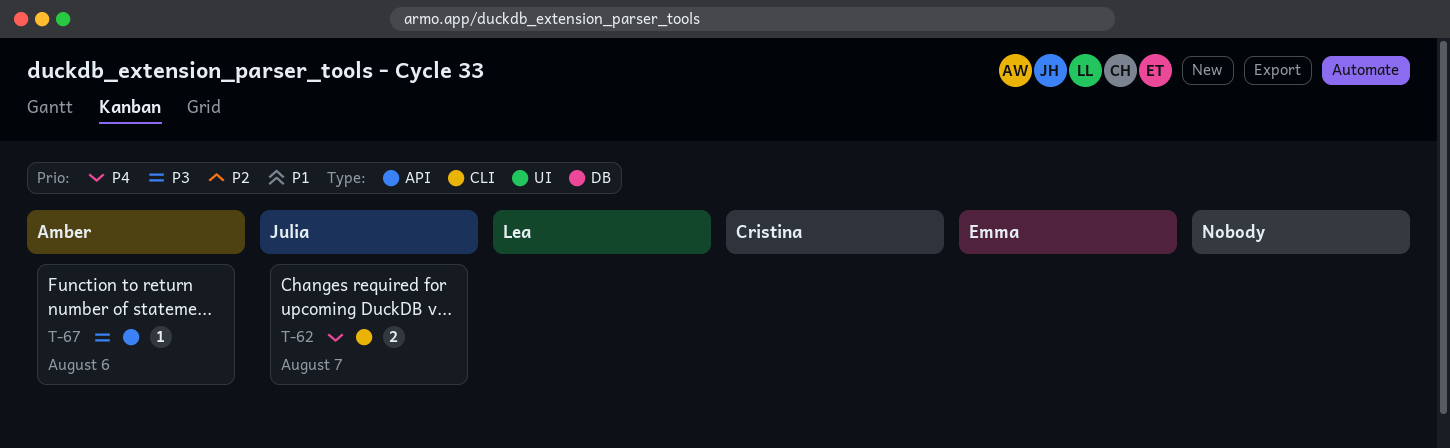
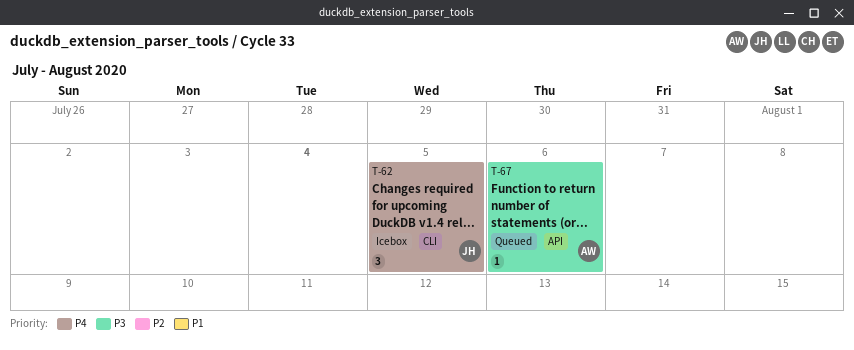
T-62, estimate: 2 -> 3
T-62, due: Aug 7 -> Aug 5

